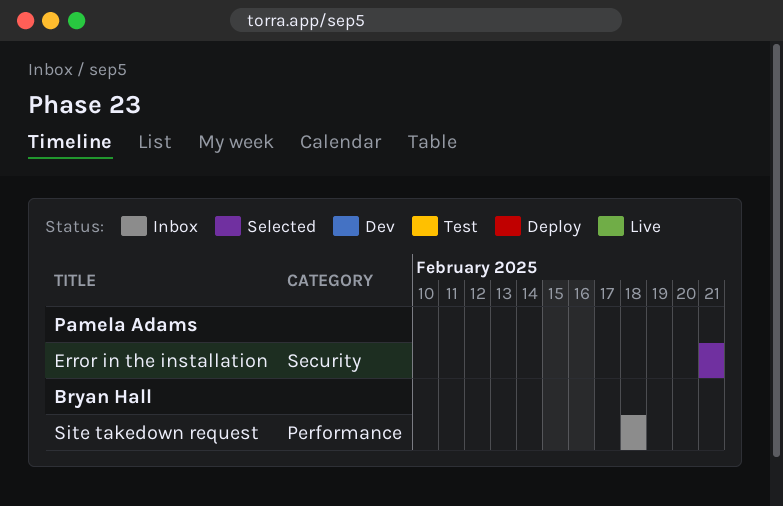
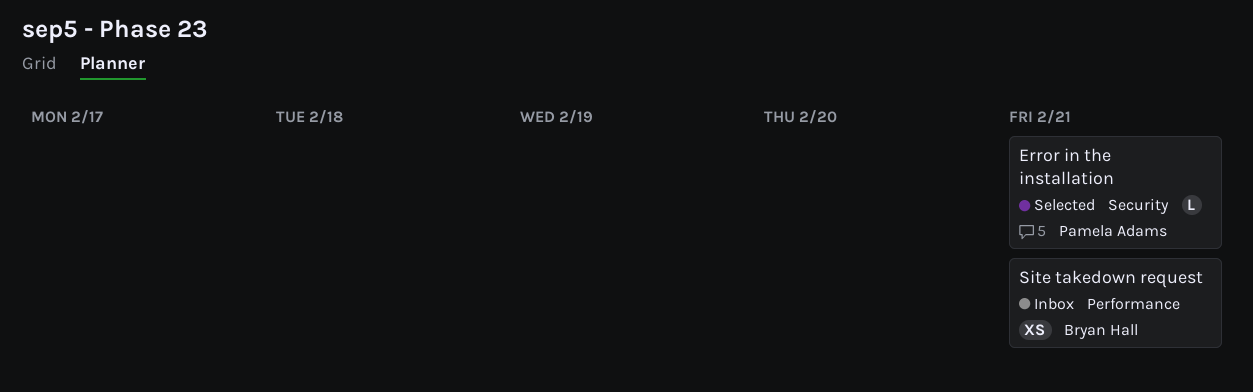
Site takedown request, due: Feb 18 -> Feb 21

